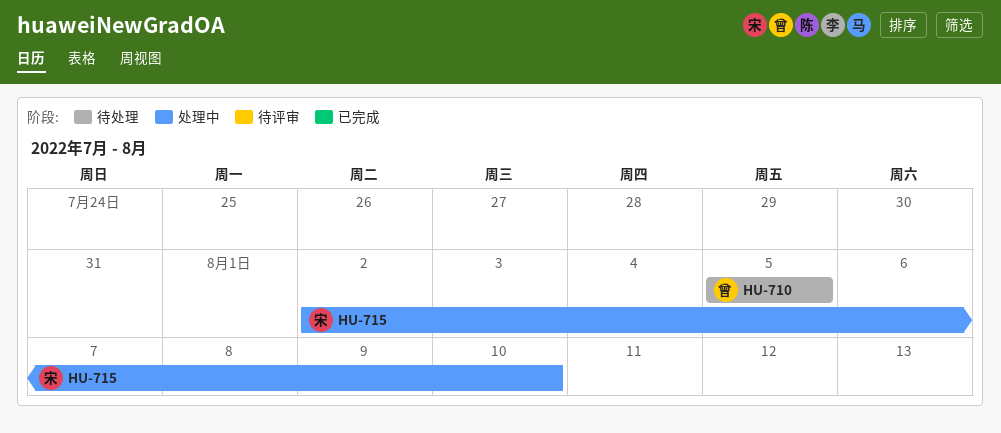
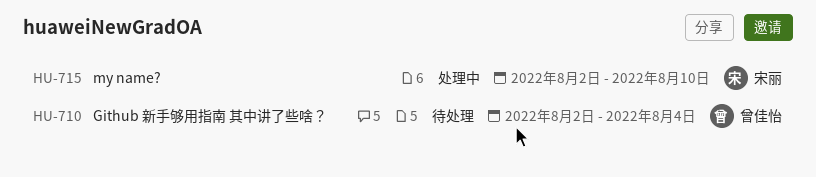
HU-710, start: Aug 5 -> Aug 2
HU-710, due: Aug 5 -> Aug 4

